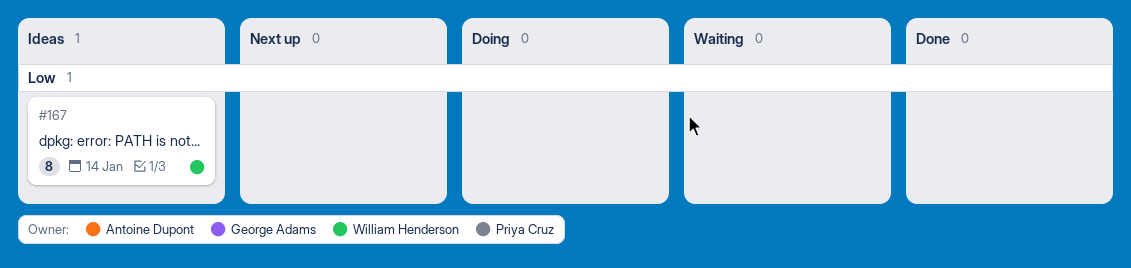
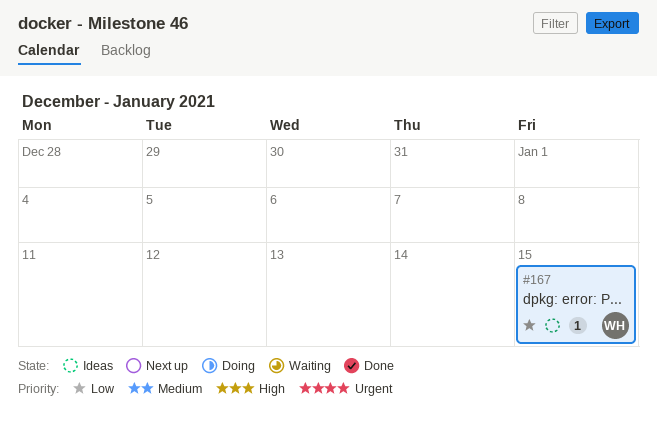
#167, estimate: 8 -> 1
#167, due: Jan 14 -> Jan 15

